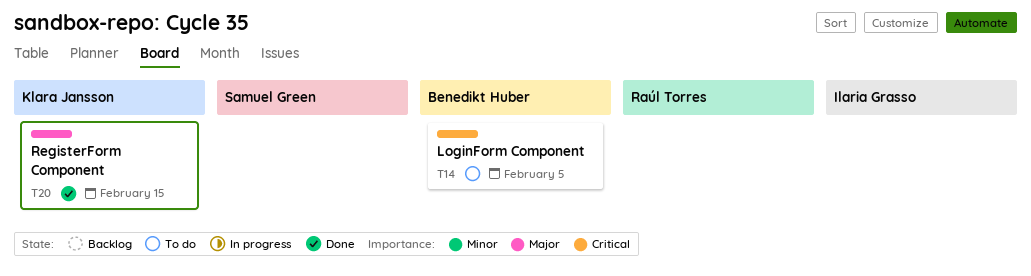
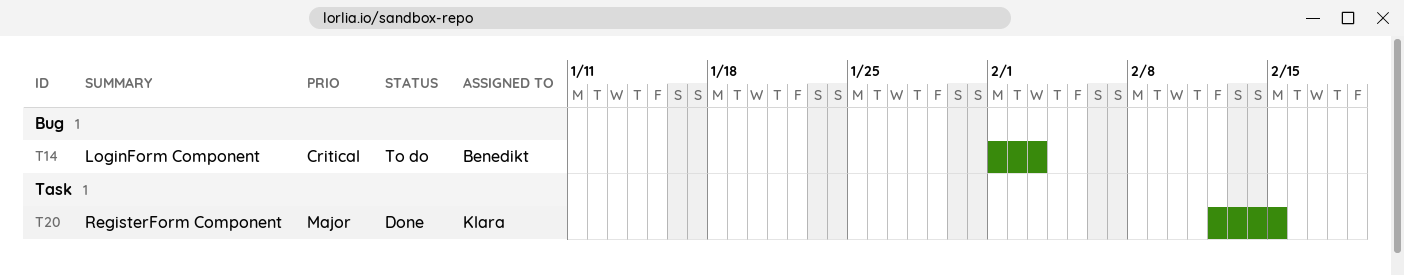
T14, due: Feb 5 -> Feb 3

